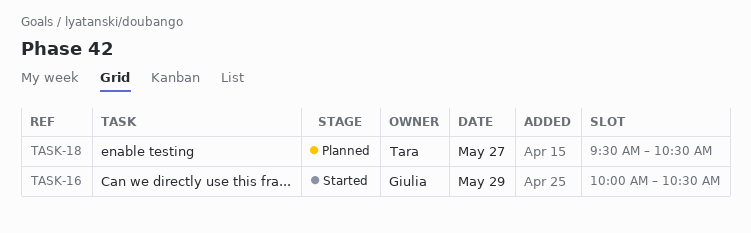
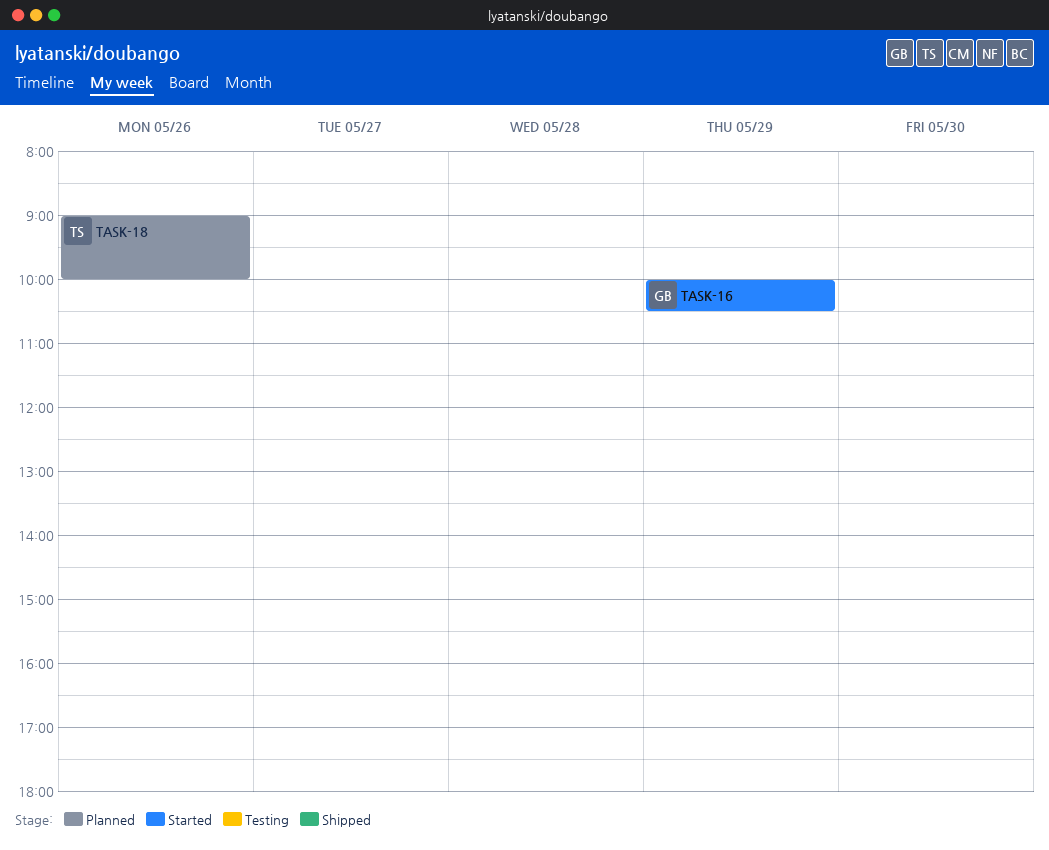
TASK-18, day: May 27 -> May 26
TASK-18, begins: 09:30 -> 09:00
TASK-18, ends: 10:30 -> 10:00

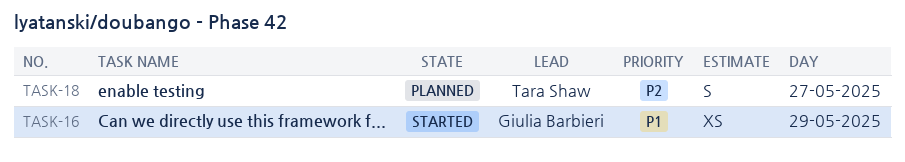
TASK-18, day: May 26 -> May 27

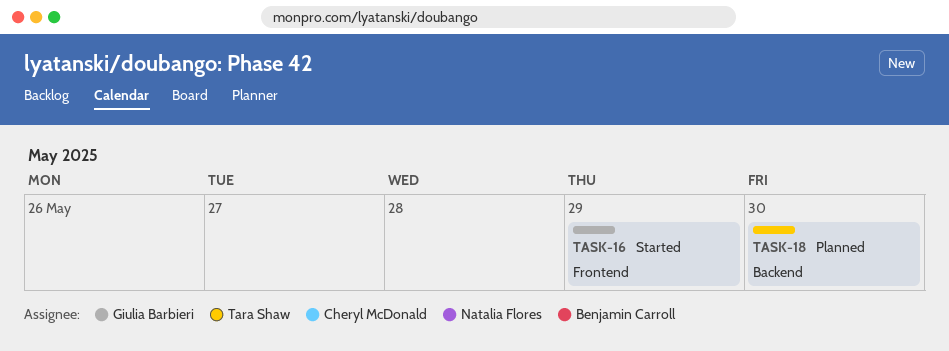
TASK-18, day: May 27 -> May 30

